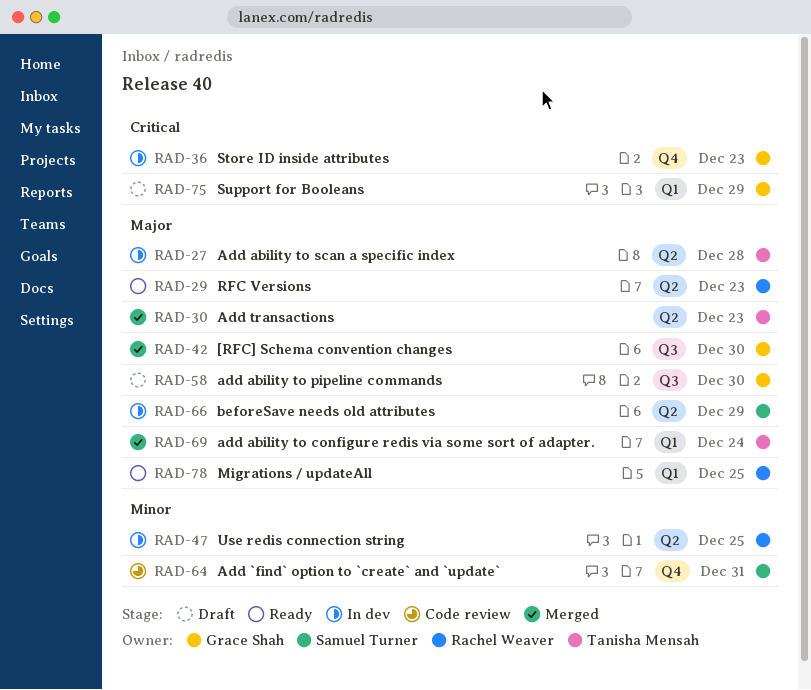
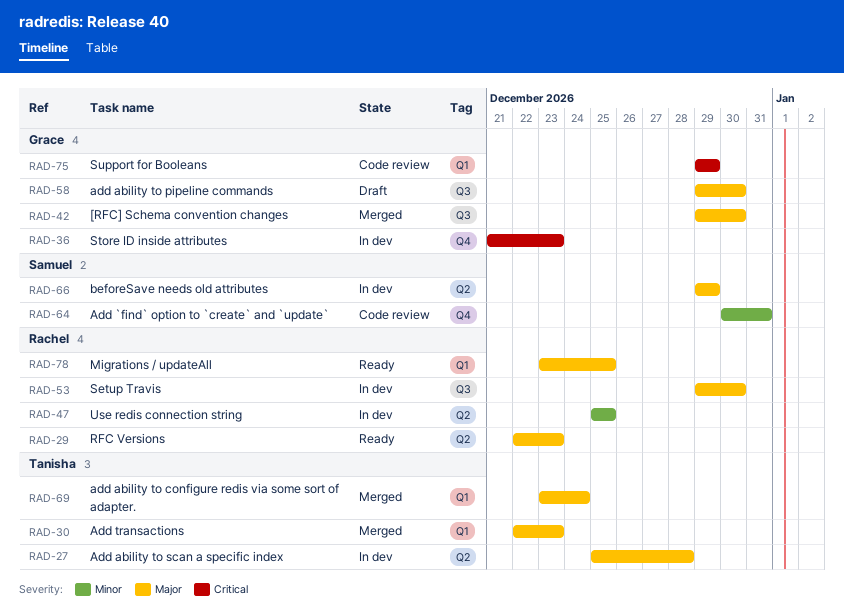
RAD-30, label: Q2 -> Q1
RAD-53: none -> present
RAD-75, status: Draft -> Code review

